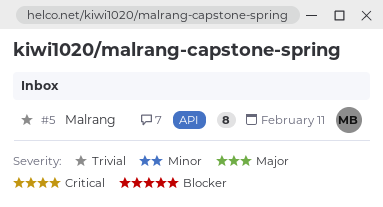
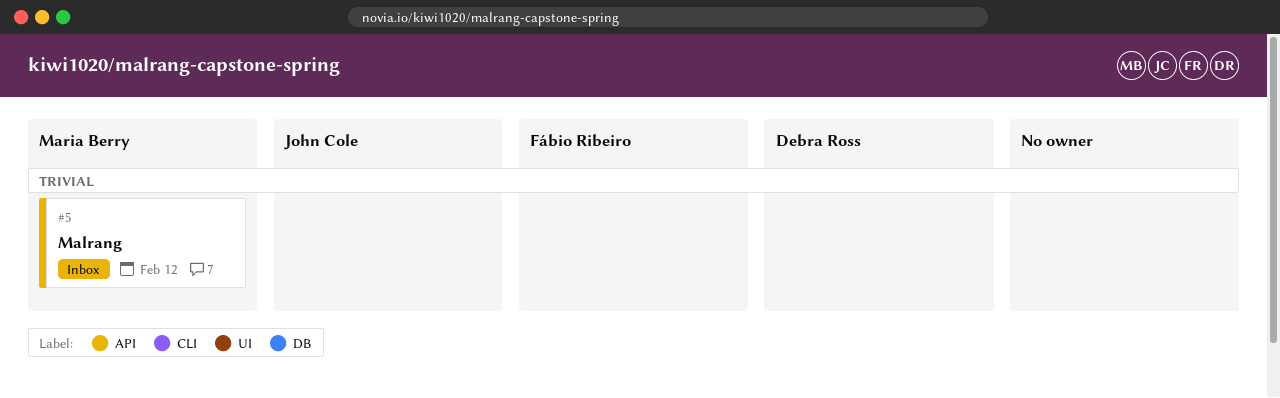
#5, due: Feb 11 -> Feb 12

